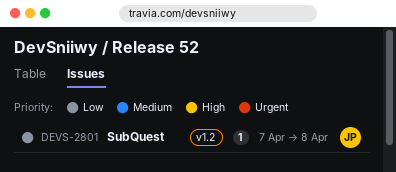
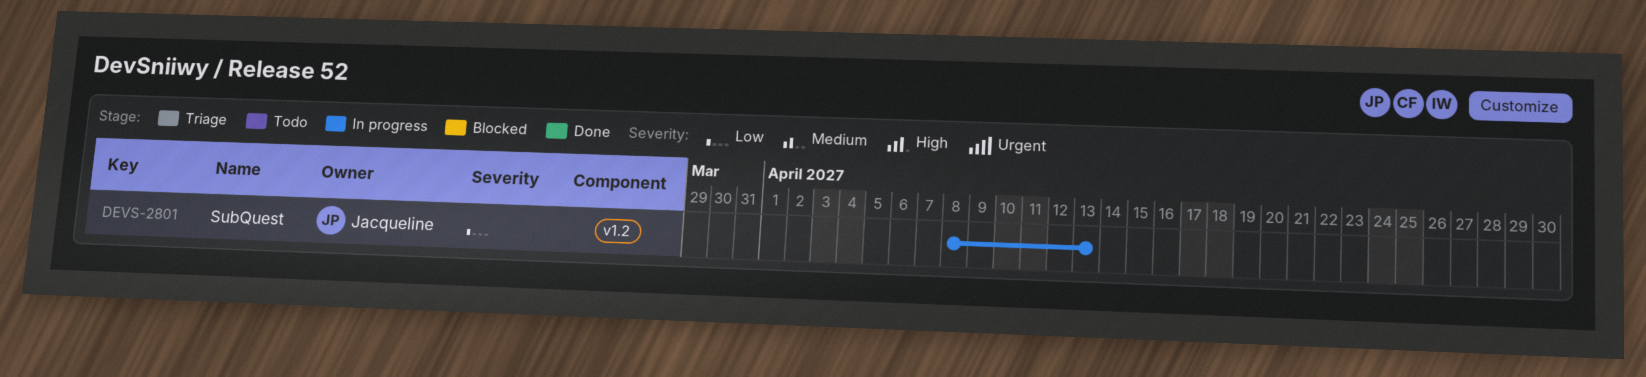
DEVS-2801, start: Apr 7 -> Apr 8
DEVS-2801, due: Apr 8 -> Apr 13

